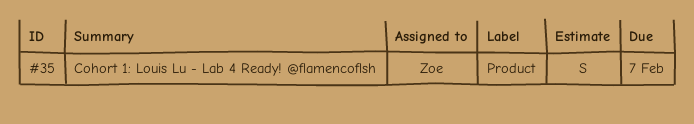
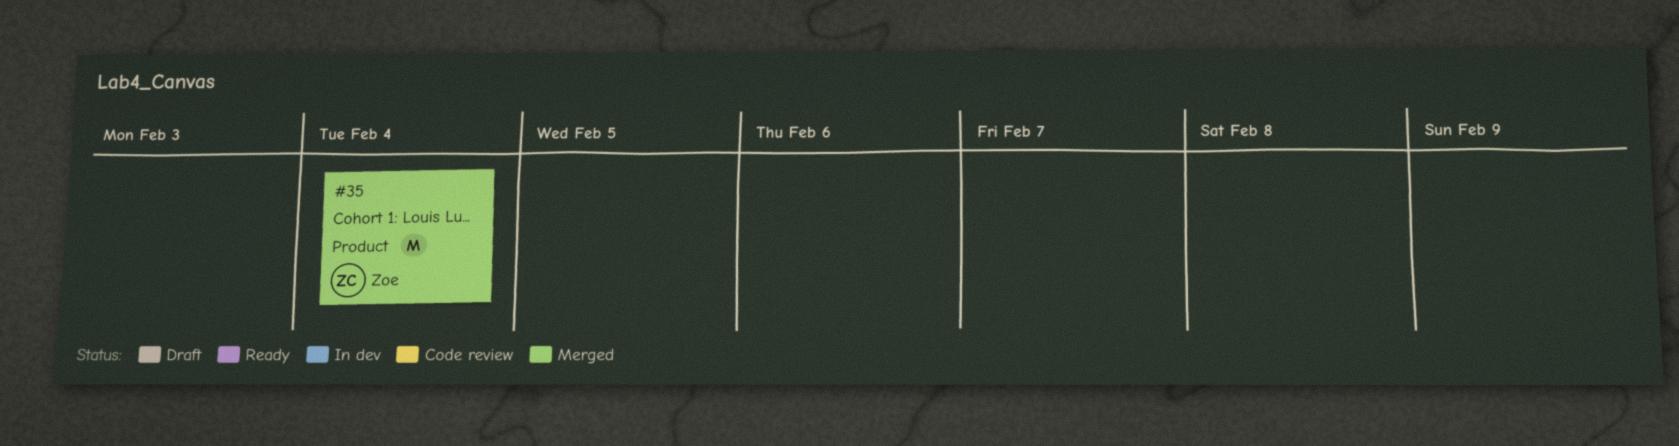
#35, estimate: S -> M
#35, due: Feb 7 -> Feb 4

